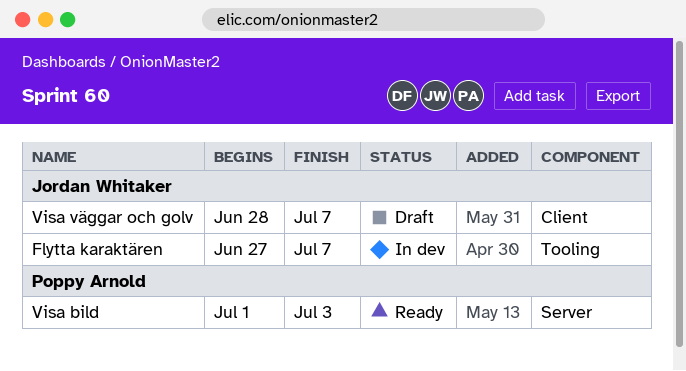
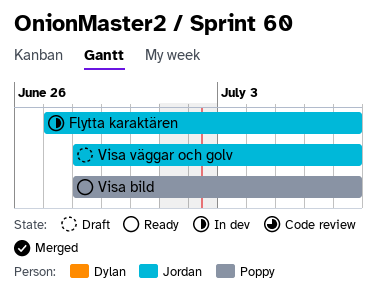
Visa bild, start: Jul 1 -> Jun 28
Visa bild, due: Jul 3 -> Jul 7

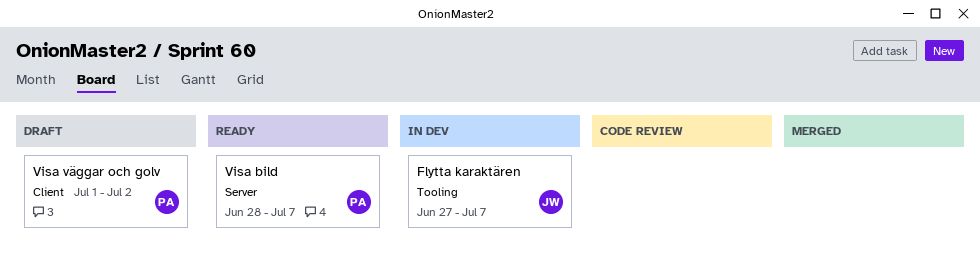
Visa väggar och golv, owner: Jordan -> Poppy
Visa väggar och golv, start: Jun 28 -> Jul 1
Visa väggar och golv, due: Jul 7 -> Jul 2

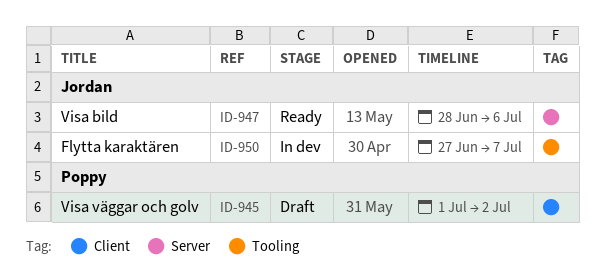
Visa bild, owner: Poppy -> Jordan
Visa bild, due: Jul 7 -> Jul 6

